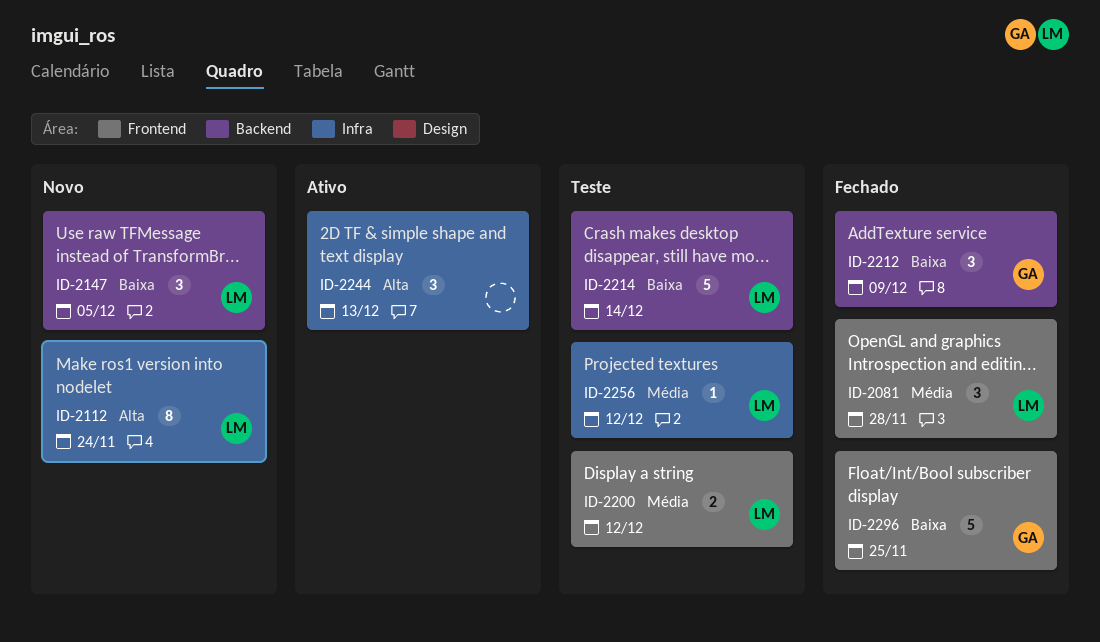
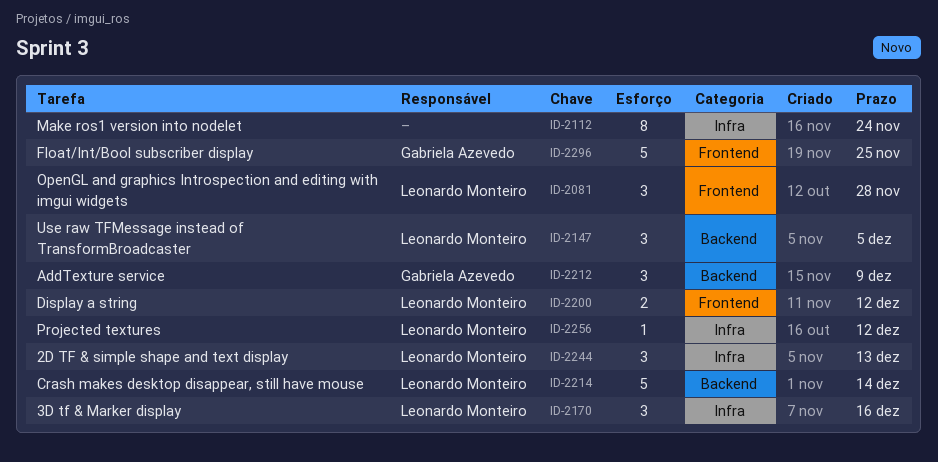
ID-2112, owner: Leonardo Monteiro -> none
ID-2170: none -> present
ID-2244, owner: none -> Leonardo Monteiro

